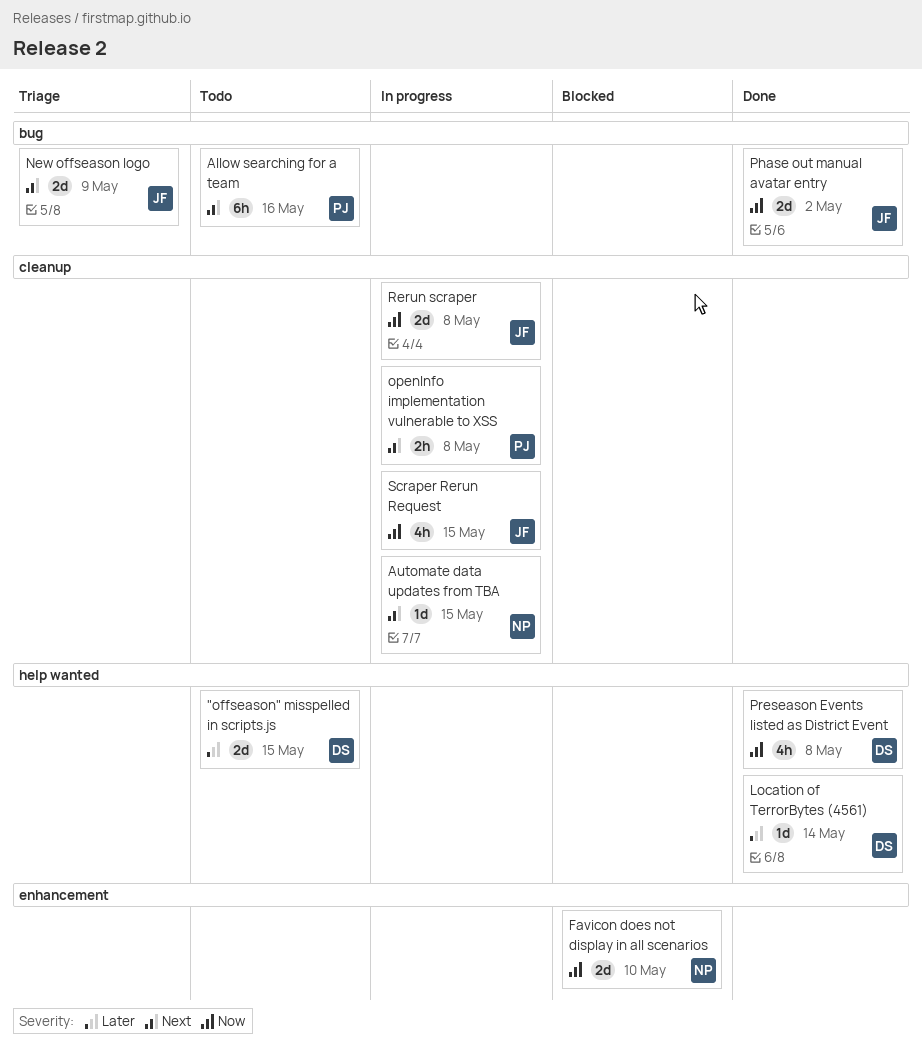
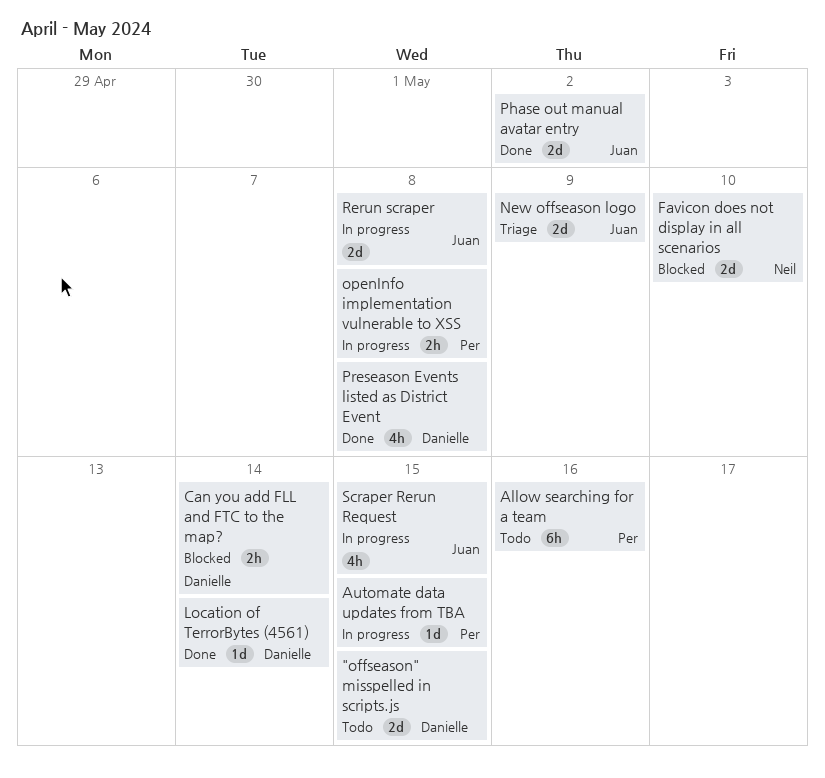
Automate data updates from TBA, owner: Neil -> Per
Can you add FLL and FTC to the map?: none -> present

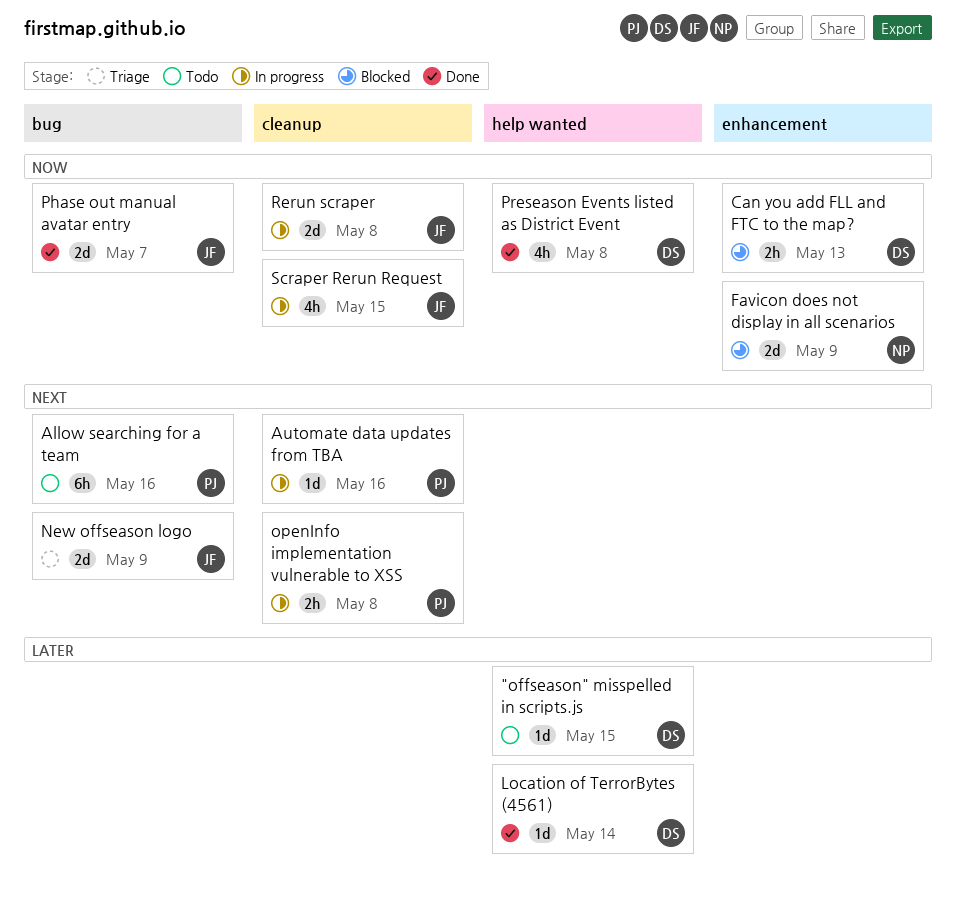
"offseason" misspelled in scripts.js, estimate: 2d -> 1d
Automate data updates from TBA, due: May 15 -> May 16
Can you add FLL and FTC to the map?, due: May 14 -> May 13
Favicon does not display in all scenarios, due: May 10 -> May 9
Phase out manual avatar entry, due: May 2 -> May 7

